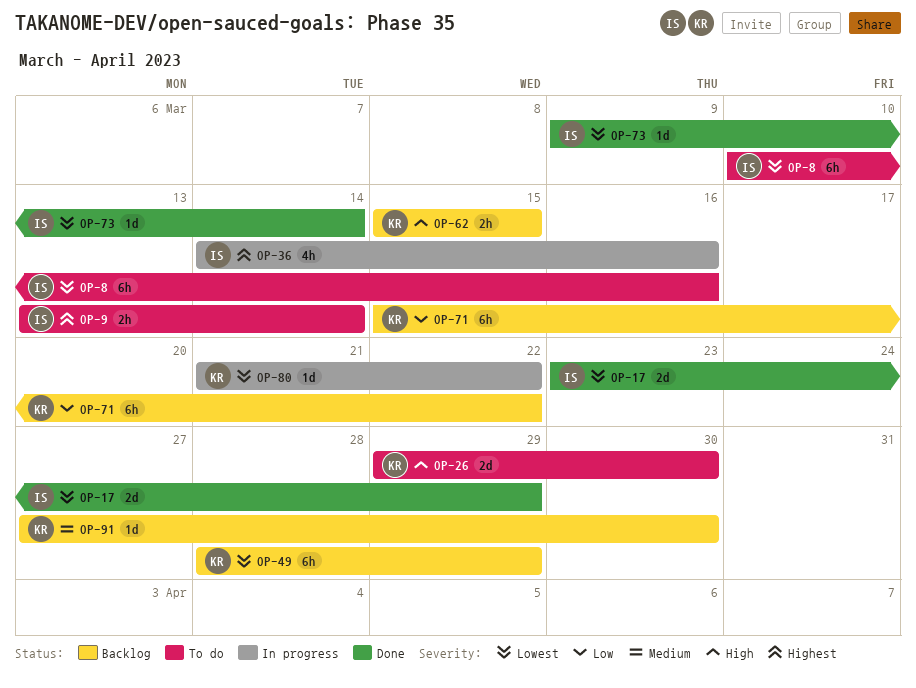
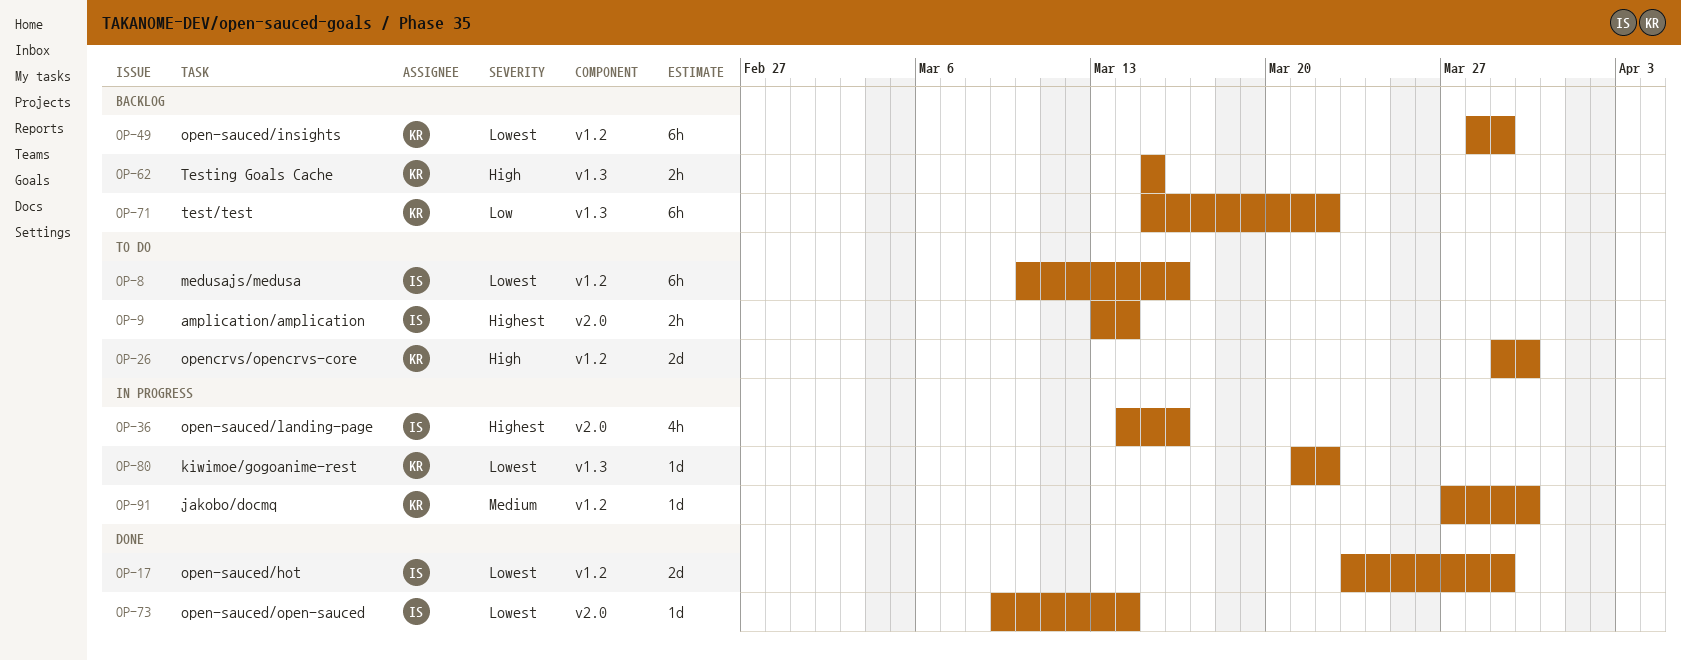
OP-91, status: Backlog -> In progress

